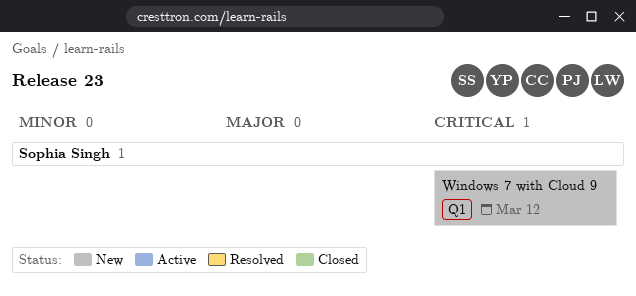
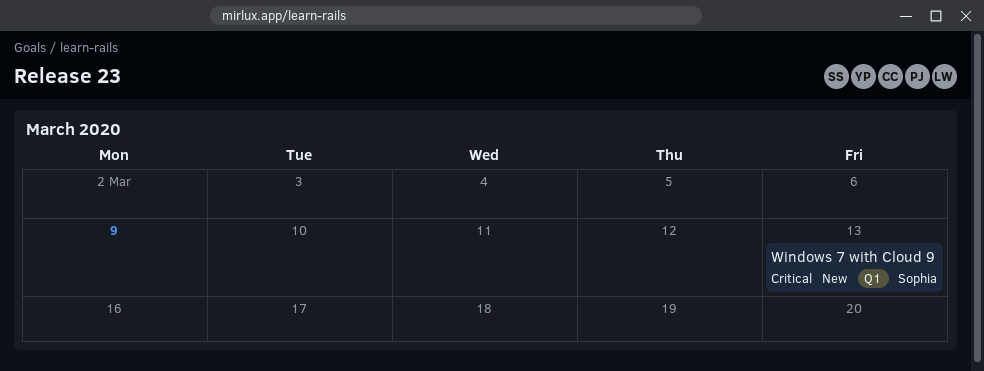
Windows 7 with Cloud 9, due: Mar 12 -> Mar 13

